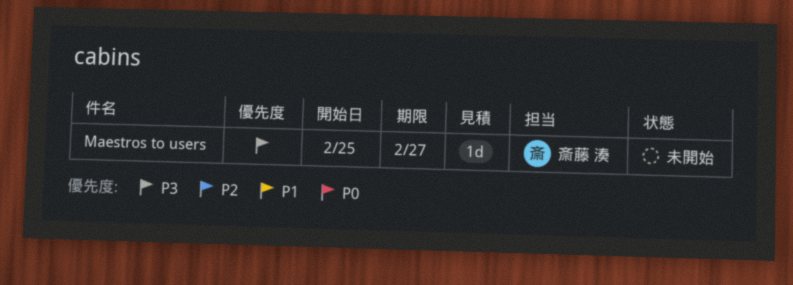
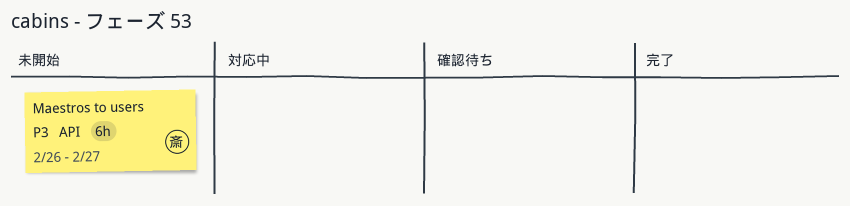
Maestros to users, estimate: 1d -> 6h
Maestros to users, start: Feb 25 -> Feb 26

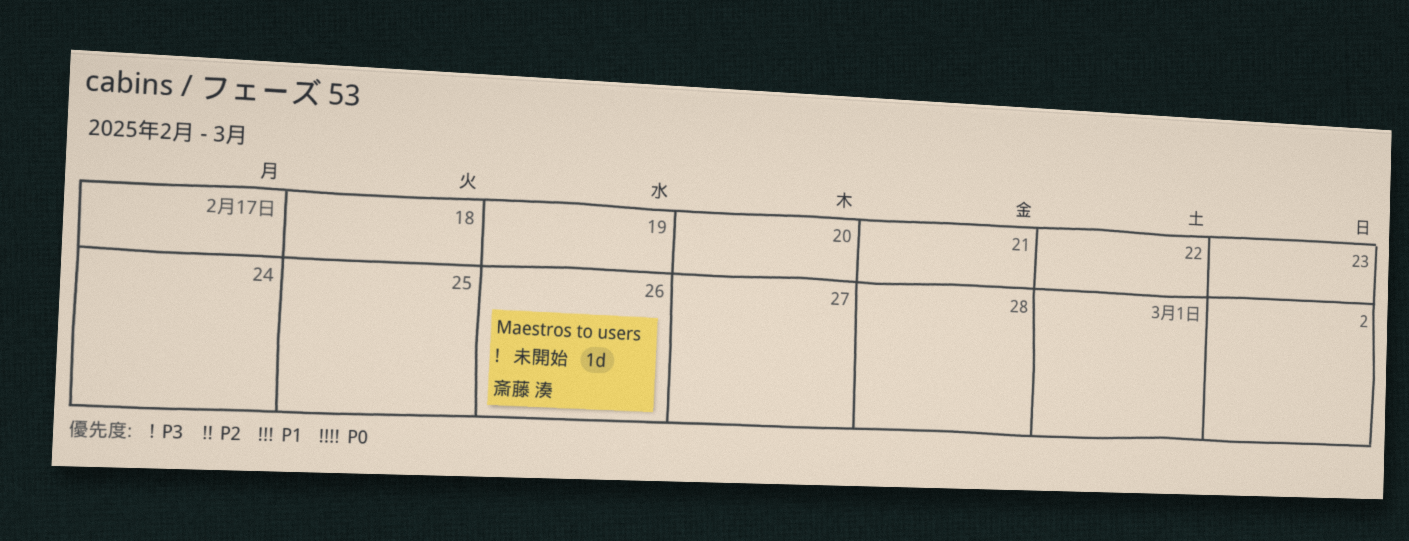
Maestros to users, estimate: 6h -> 1d
Maestros to users, due: Feb 27 -> Feb 26

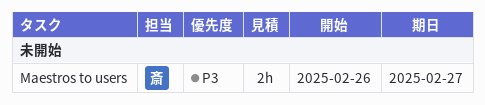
Maestros to users, estimate: 1d -> 2h
Maestros to users, due: Feb 26 -> Feb 27

